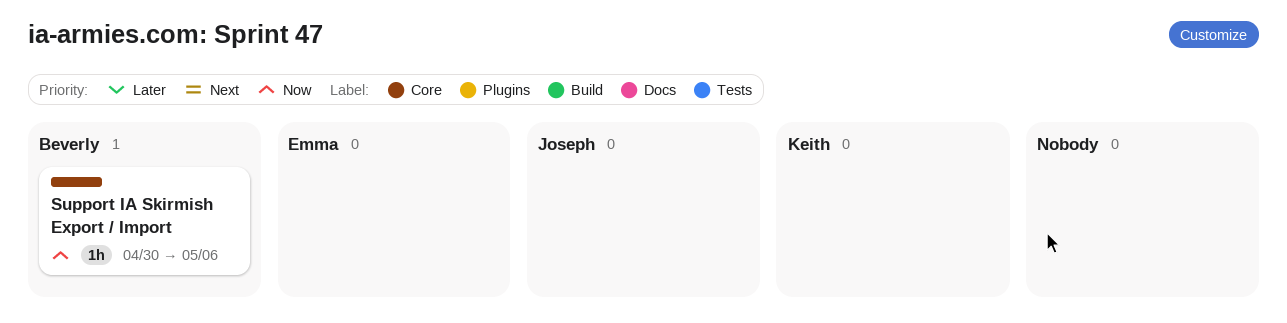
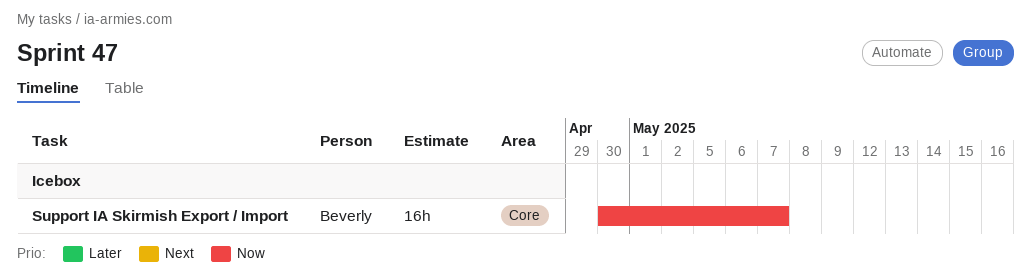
Support IA Skirmish Export / Import, estimate: 1h -> 16h
Support IA Skirmish Export / Import, due: May 6 -> May 7

